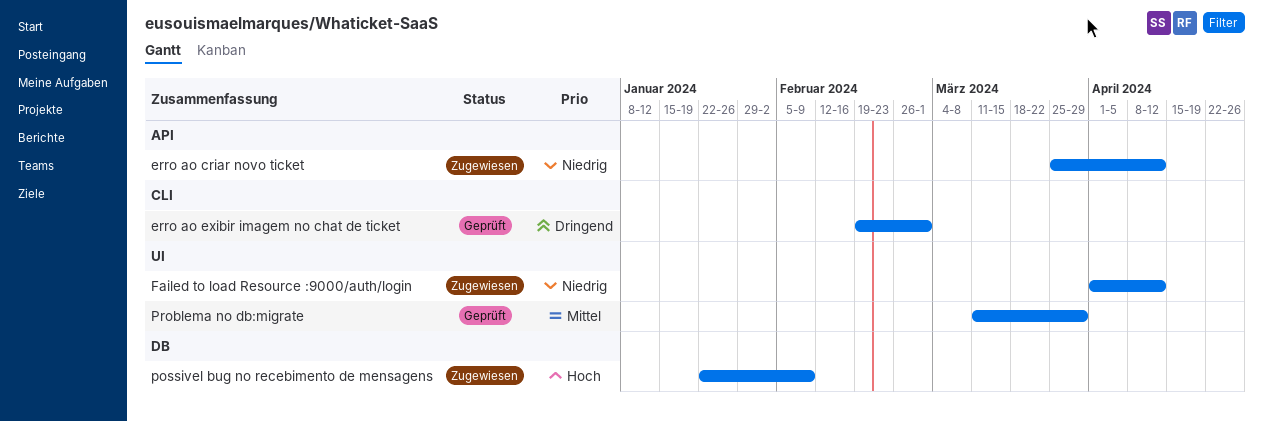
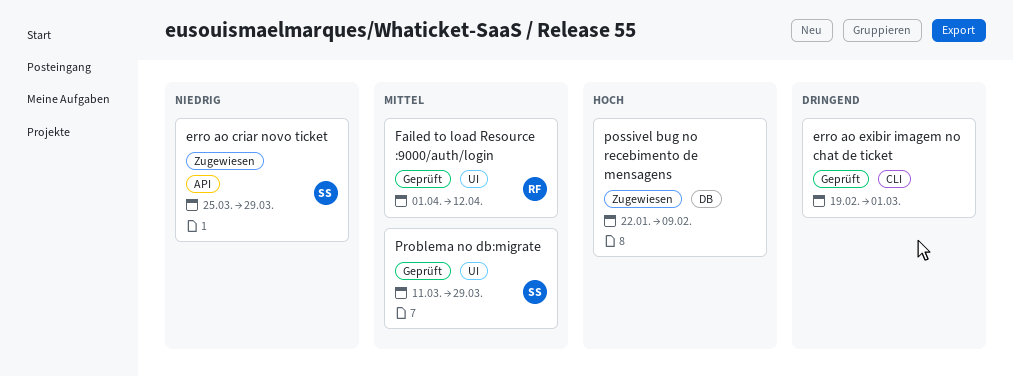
erro ao criar novo ticket, due: Apr 12 -> Mar 29
Failed to load Resource :9000/auth/login, status: Zugewiesen -> Geprüft
Failed to load Resource :9000/auth/login, priority: Niedrig -> Mittel

